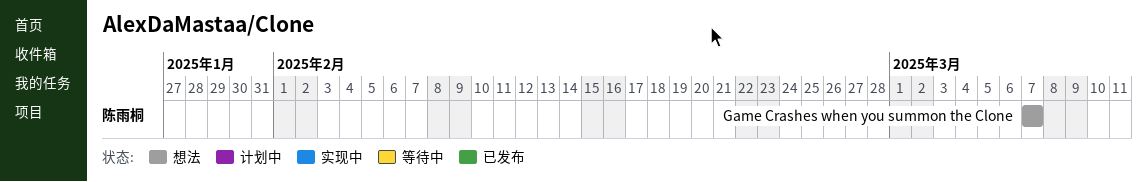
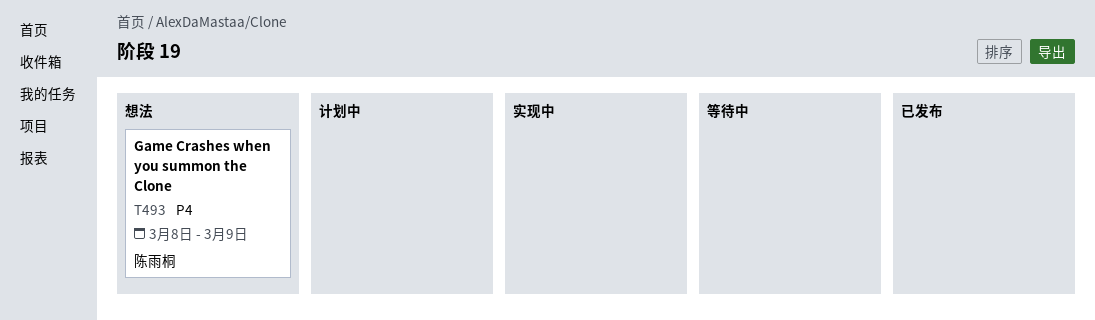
Game Crashes when you summon the Clone, start: Mar 7 -> Mar 8
Game Crashes when you summon the Clone, due: Mar 7 -> Mar 9

